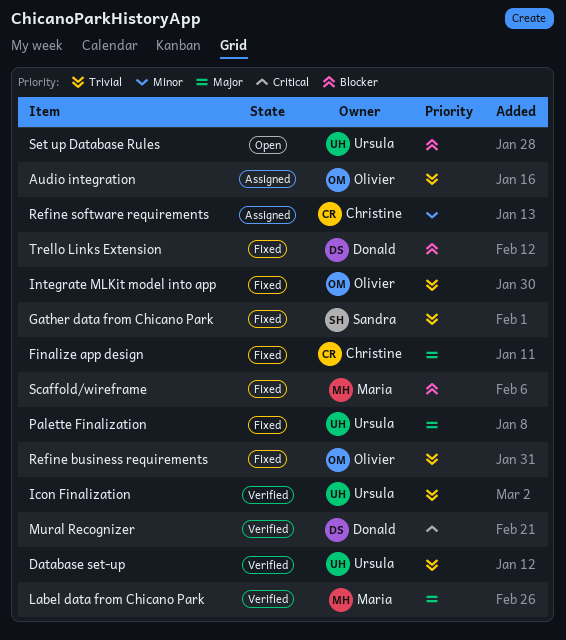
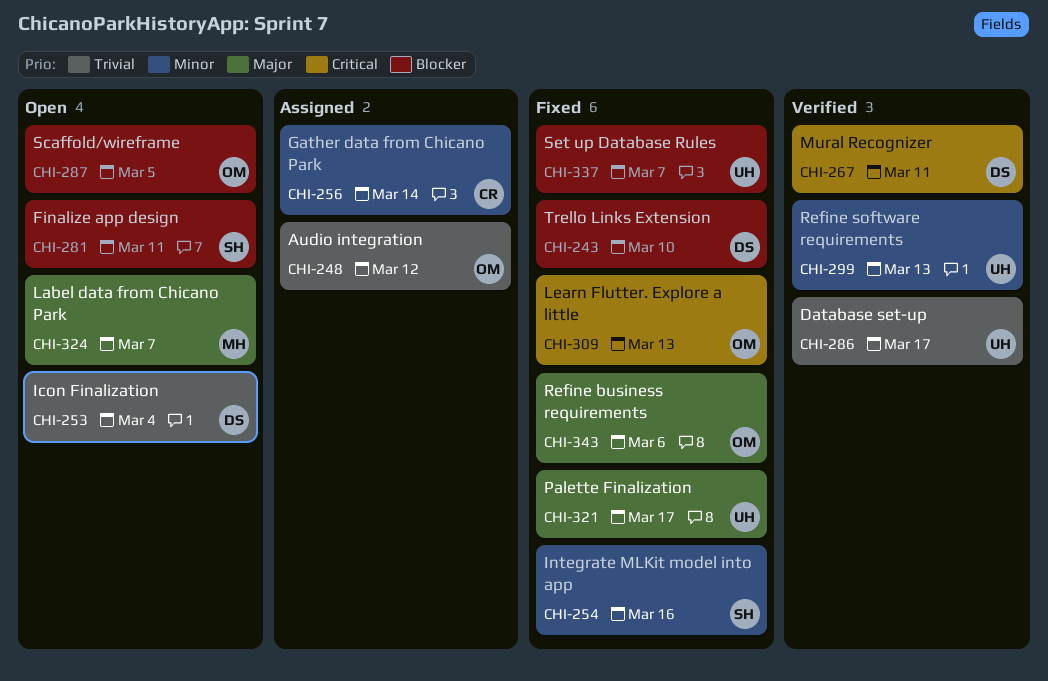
Finalize app design, status: Fixed -> Open
Finalize app design, owner: Christine -> Sandra
Finalize app design, priority: Major -> Blocker
Gather data from Chicano Park, status: Fixed -> Assigned
Gather data from Chicano Park, owner: Sandra -> Christine
Gather data from Chicano Park, priority: Trivial -> Minor
Icon Finalization, status: Verified -> Open
Icon Finalization, owner: Ursula -> Donald
Integrate MLKit model into app, owner: Olivier -> Sandra
Integrate MLKit model into app, priority: Trivial -> Minor
Label data from Chicano Park, status: Verified -> Open
Learn Flutter. Explore a little: none -> present
Refine business requirements, priority: Trivial -> Major
Refine software requirements, status: Assigned -> Verified
Refine software requirements, owner: Christine -> Ursula
Scaffold/wireframe, status: Fixed -> Open
Scaffold/wireframe, owner: Maria -> Olivier
Set up Database Rules, status: Open -> Fixed

